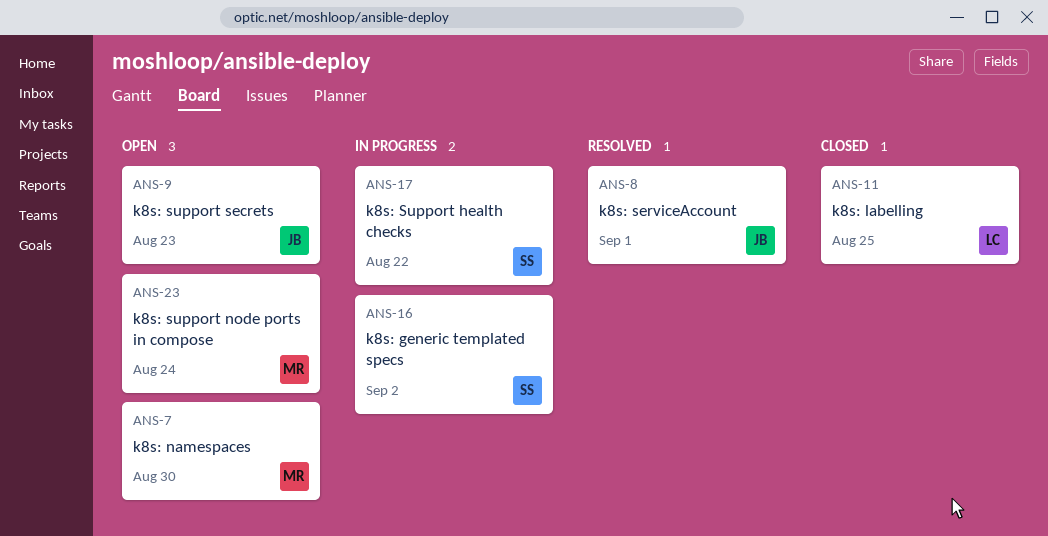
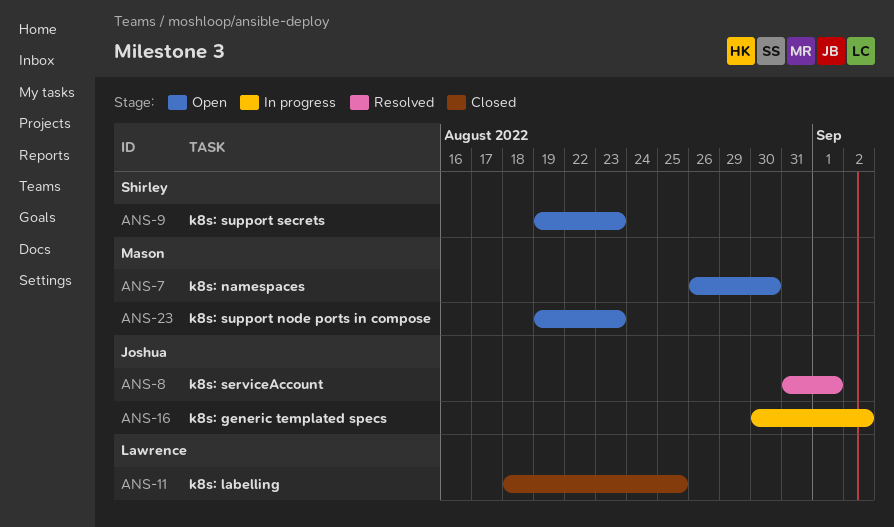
ANS-9, owner: Joshua -> Shirley
ANS-16, owner: Shirley -> Joshua
ANS-17: present -> none
ANS-23, due: Aug 24 -> Aug 23

